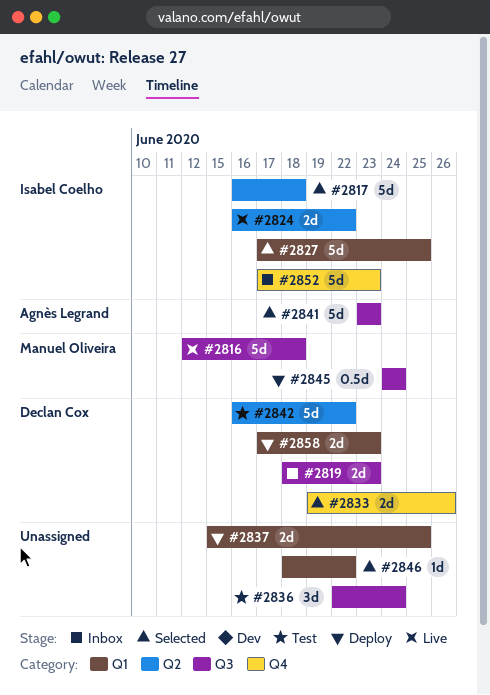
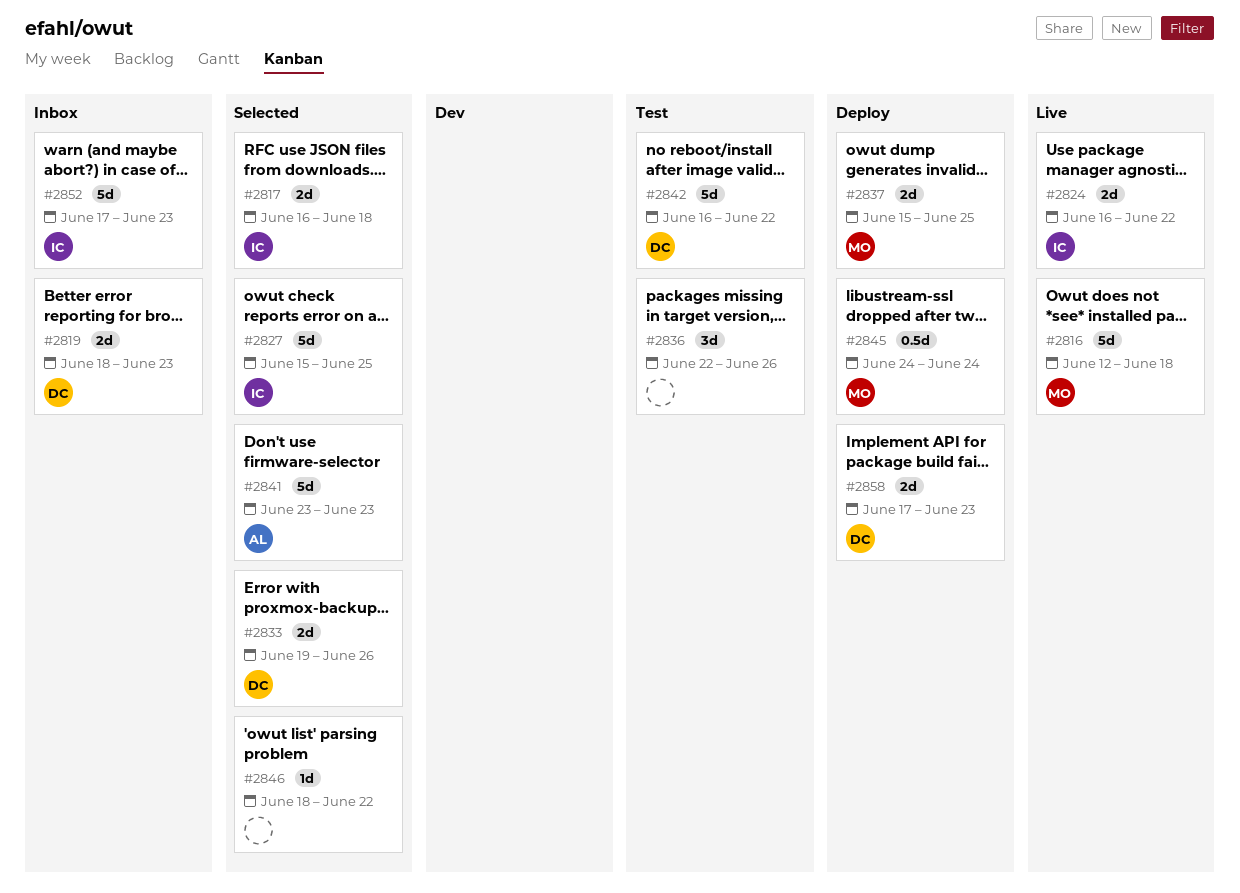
#2817, estimate: 5d -> 2d
#2827, start: Jun 17 -> Jun 15
#2836, due: Jun 24 -> Jun 26
#2837, owner: none -> Manuel Oliveira

